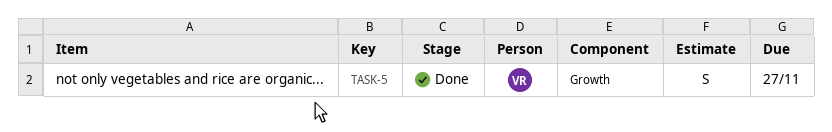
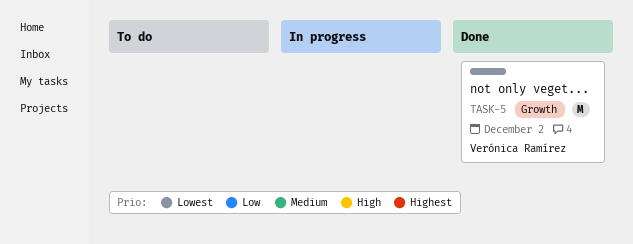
TASK-5, estimate: S -> M
TASK-5, due: Nov 27 -> Dec 2

